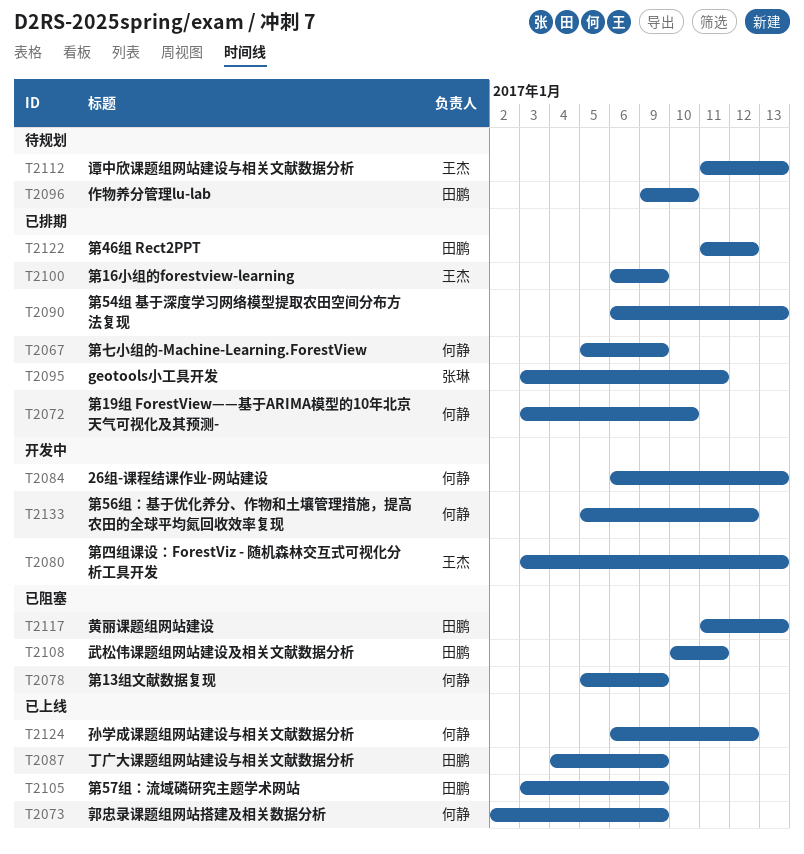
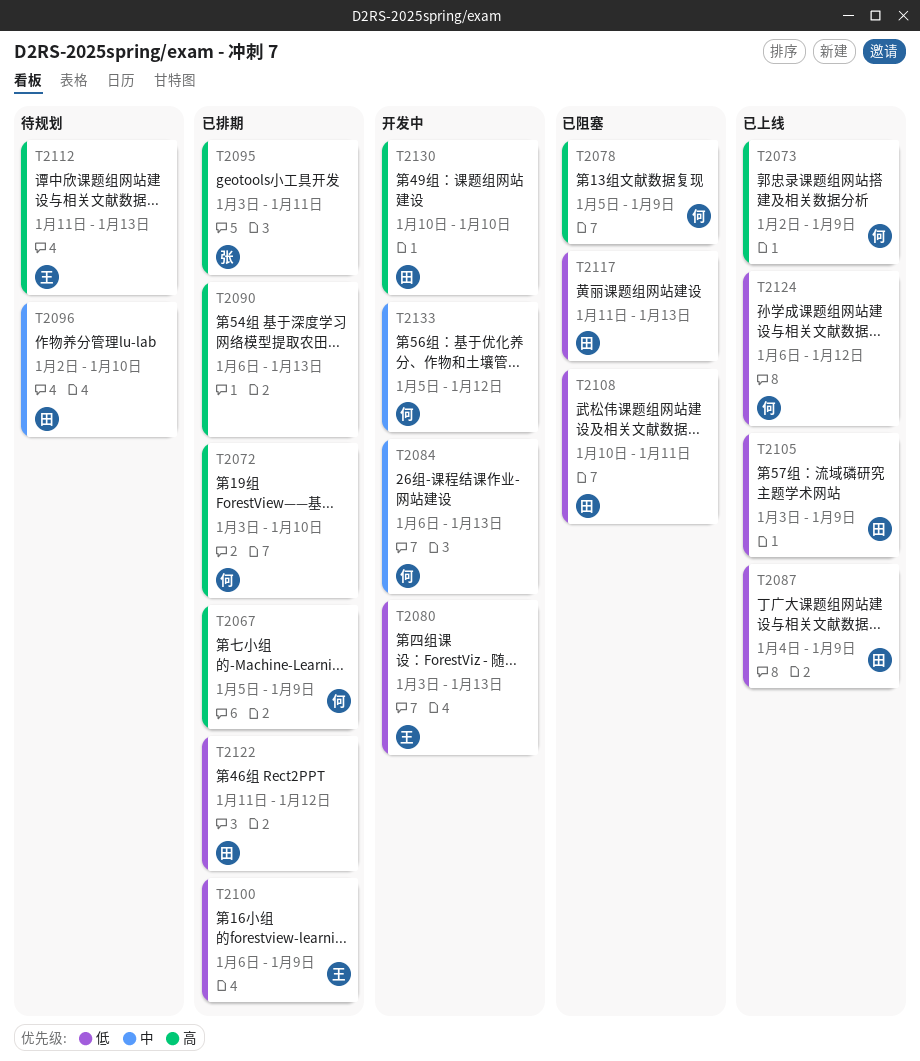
T2096, start: Jan 9 -> Jan 2
T2130: none -> present

